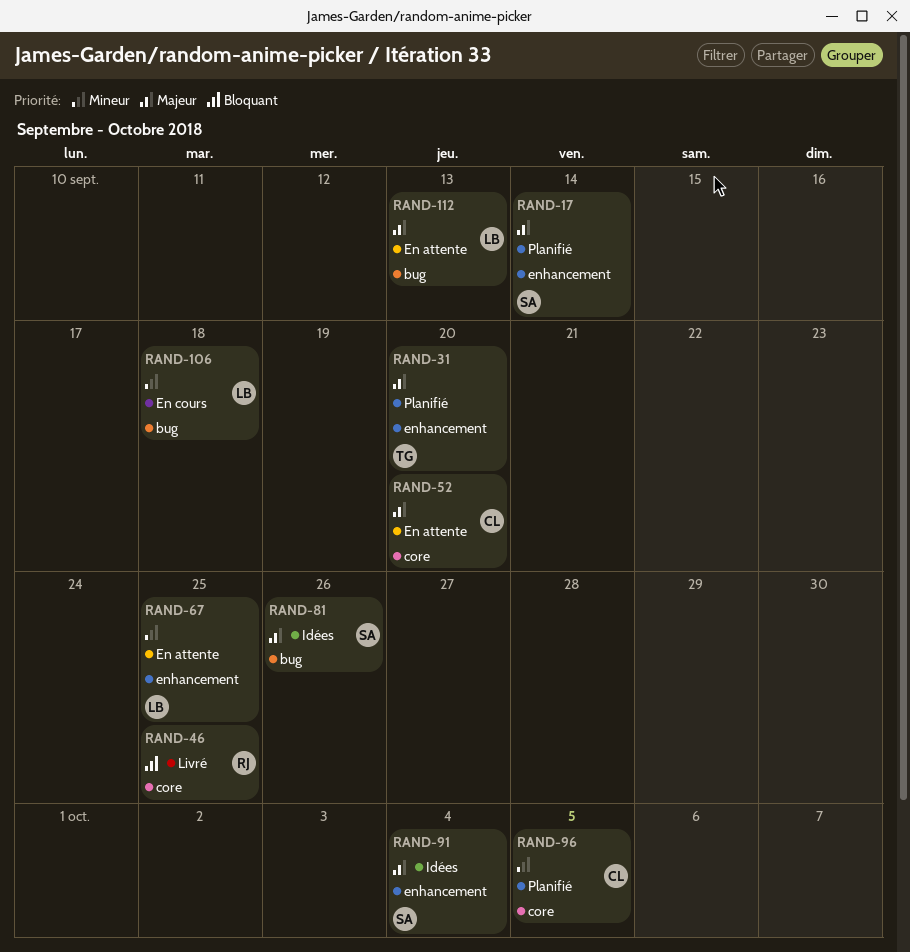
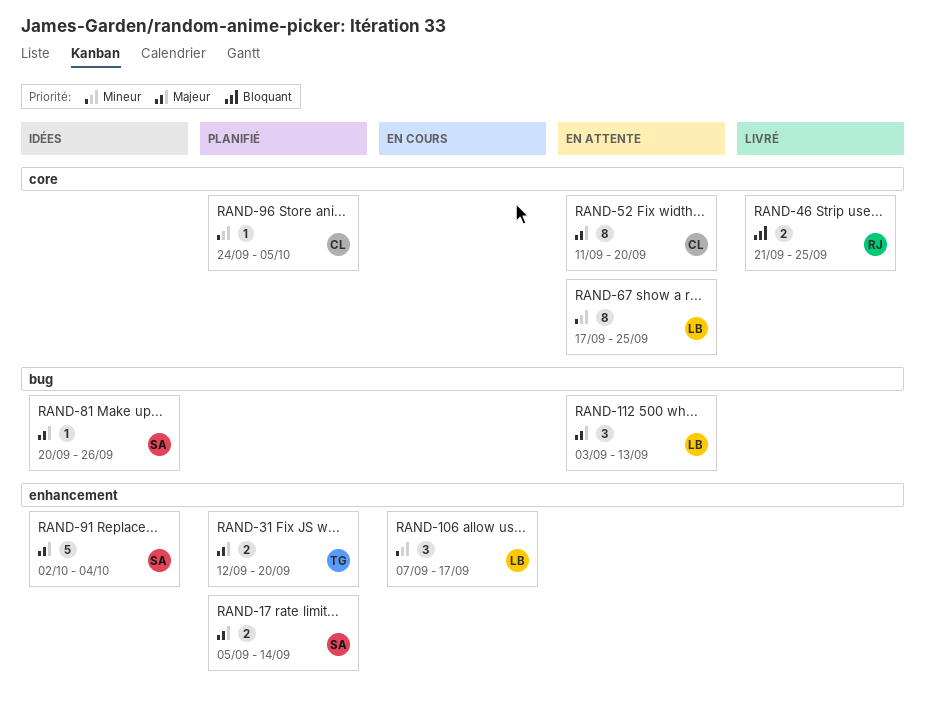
RAND-67, label: enhancement -> core
RAND-106, label: bug -> enhancement
RAND-106, due: Sep 18 -> Sep 17

